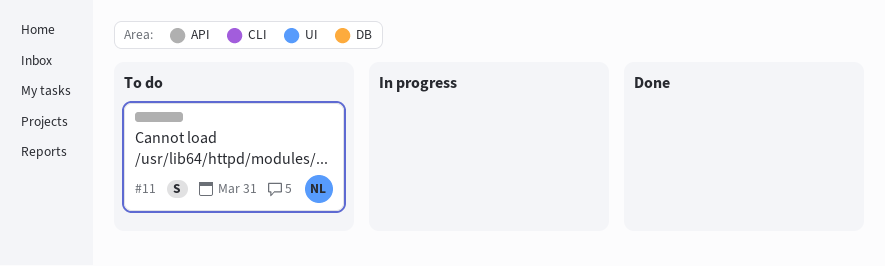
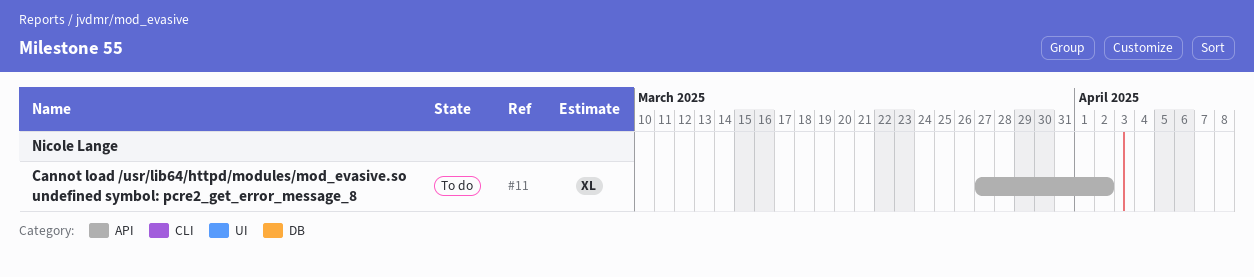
#11, estimate: S -> XL
#11, due: Mar 31 -> Apr 2

